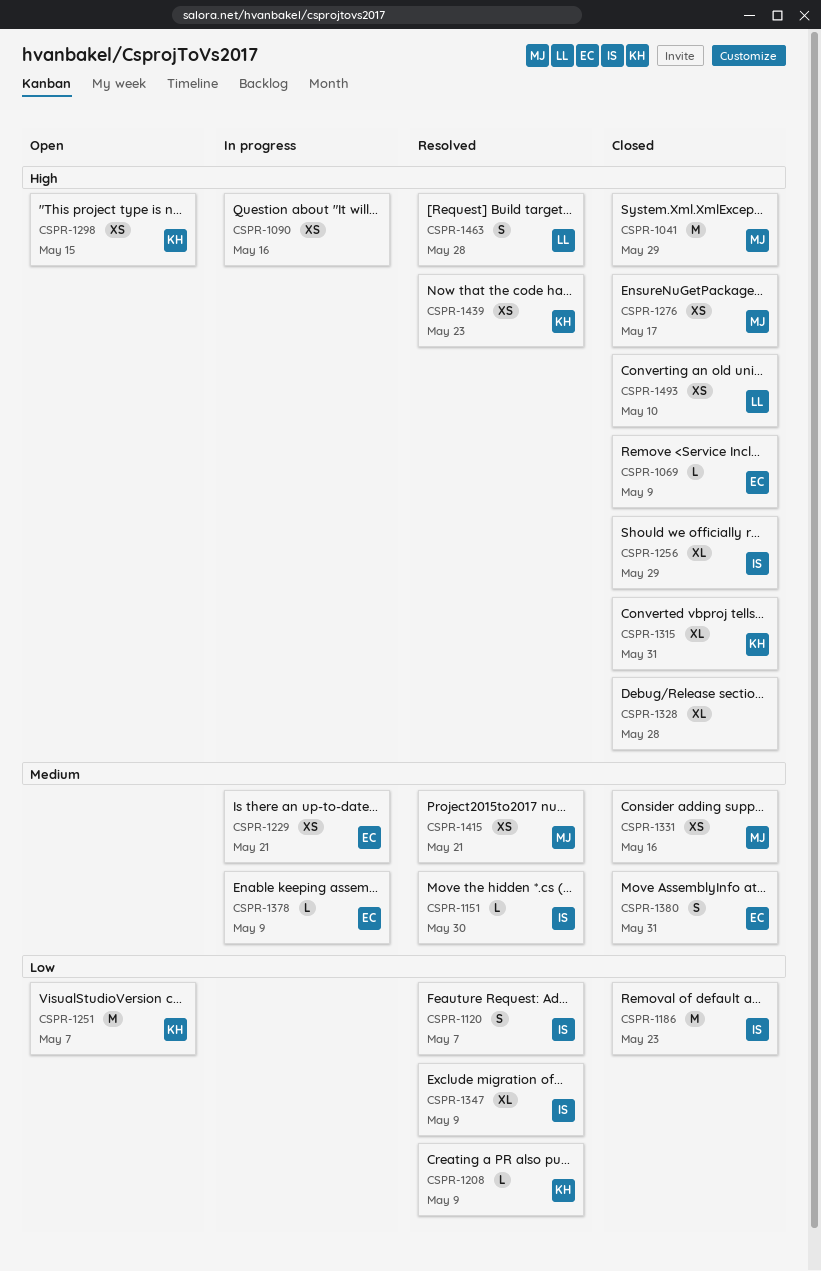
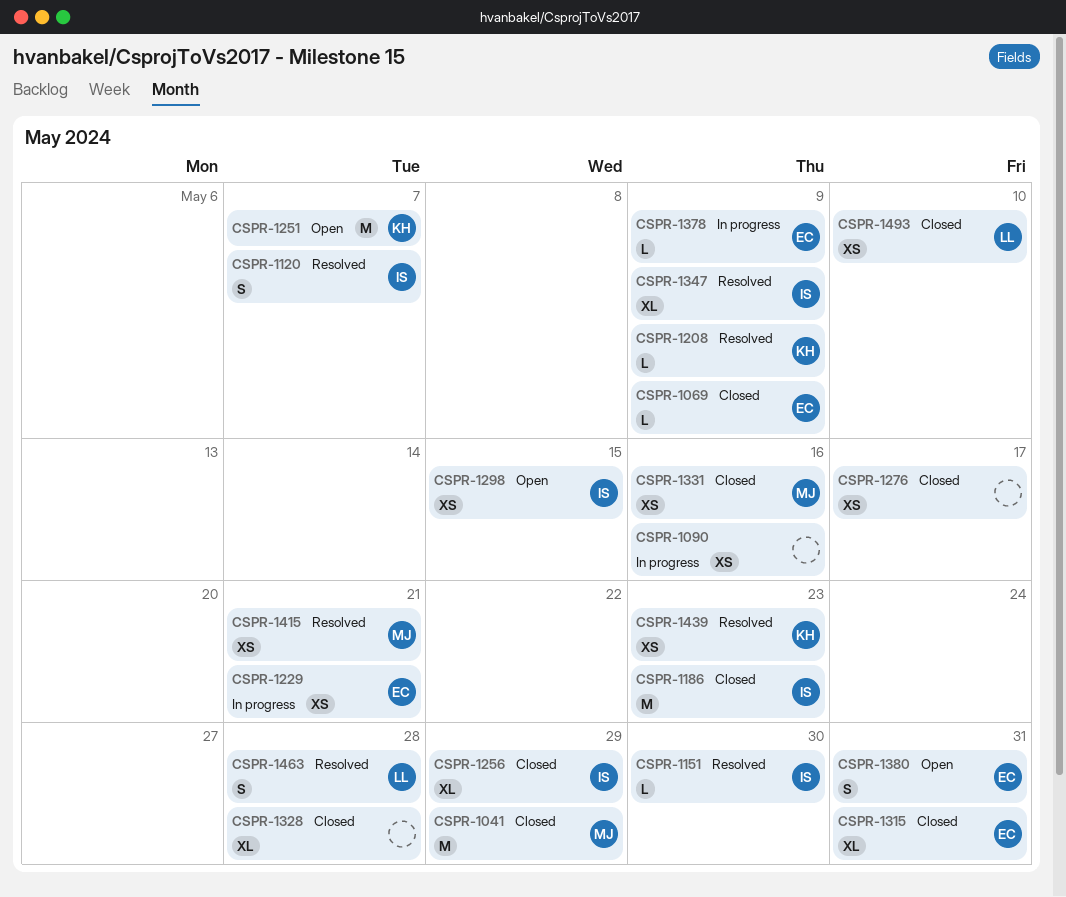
CSPR-1276, owner: MJ -> none
CSPR-1298, owner: KH -> IS
CSPR-1315, owner: KH -> EC
CSPR-1380, status: Closed -> Open

